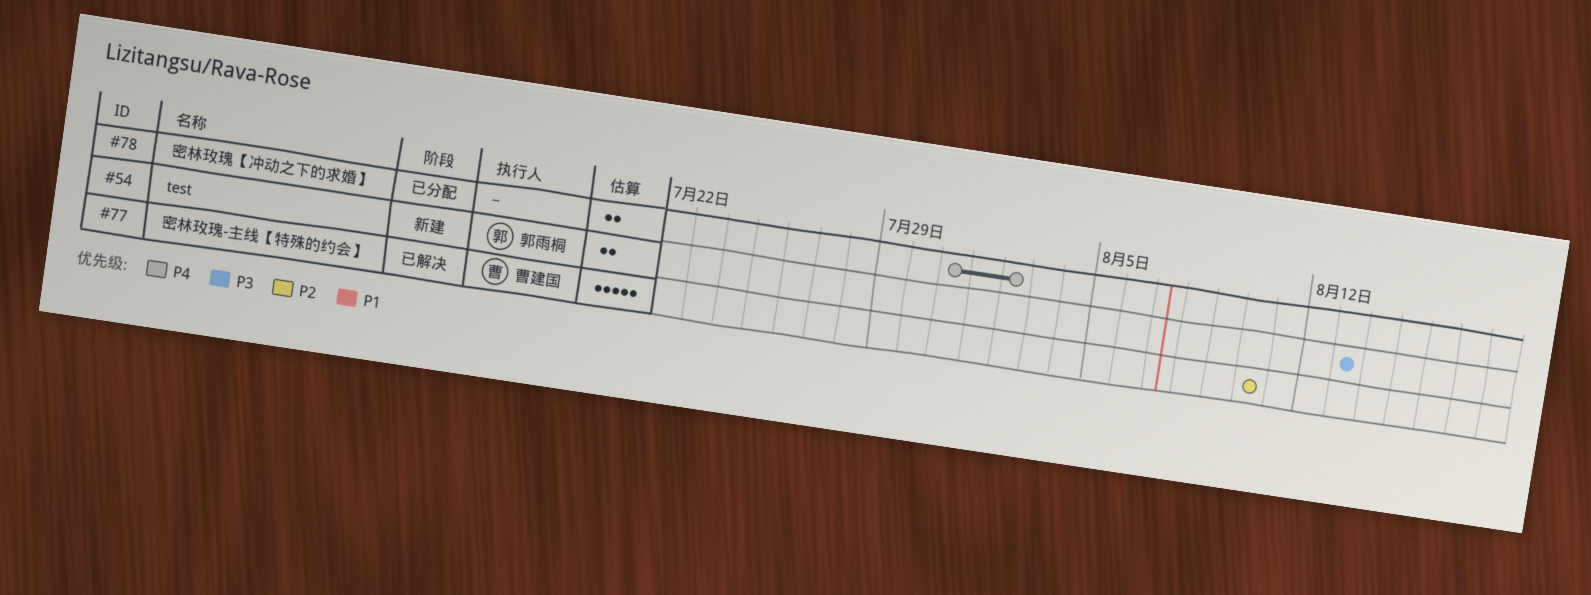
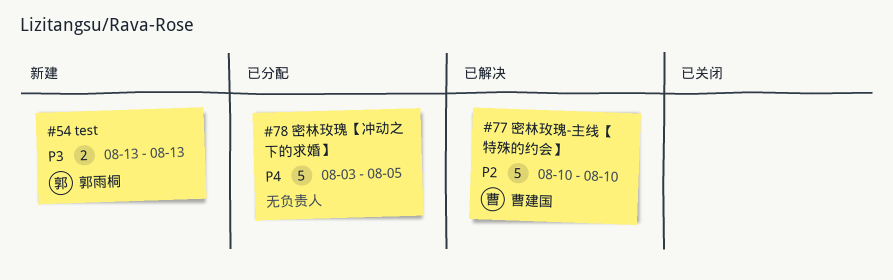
#78, estimate: 2 -> 5
#78, start: Jul 31 -> Aug 3
#78, due: Aug 2 -> Aug 5

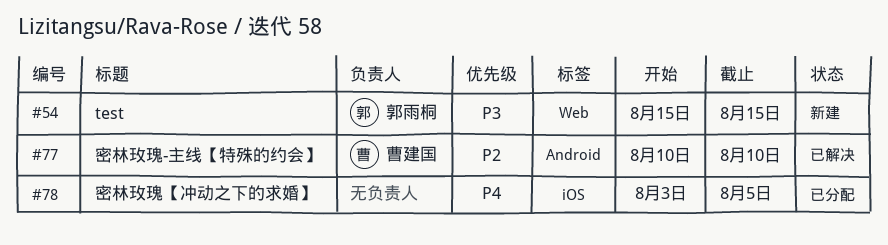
#54, start: Aug 13 -> Aug 15
#54, due: Aug 13 -> Aug 15

